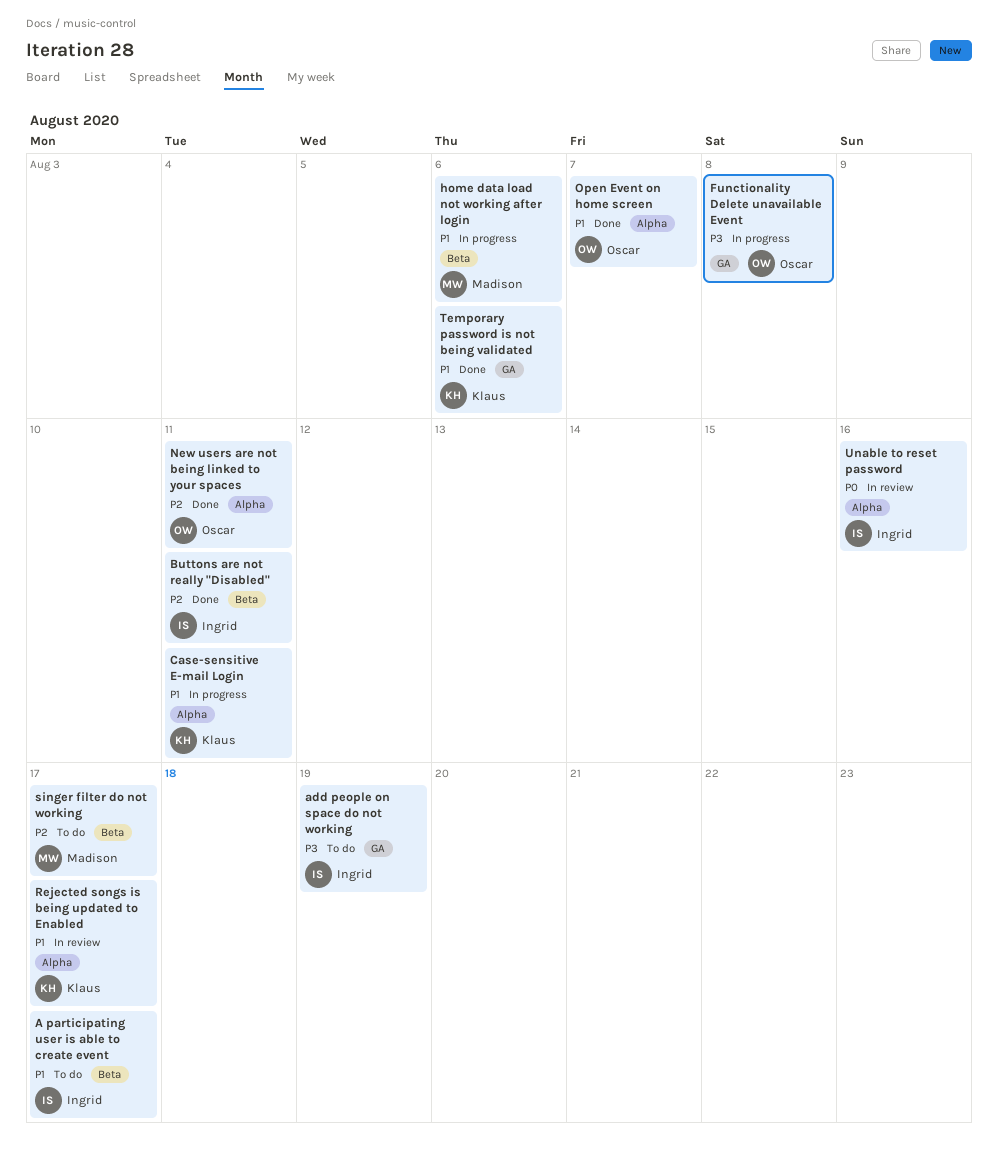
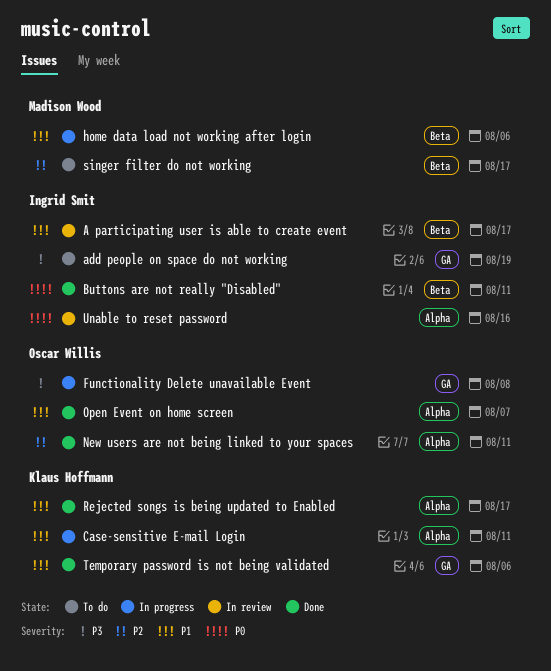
A participating user is able to create event, status: To do -> In review
Buttons are not really "Disabled", priority: P2 -> P0
Rejected songs is being updated to Enabled, status: In review -> Done

